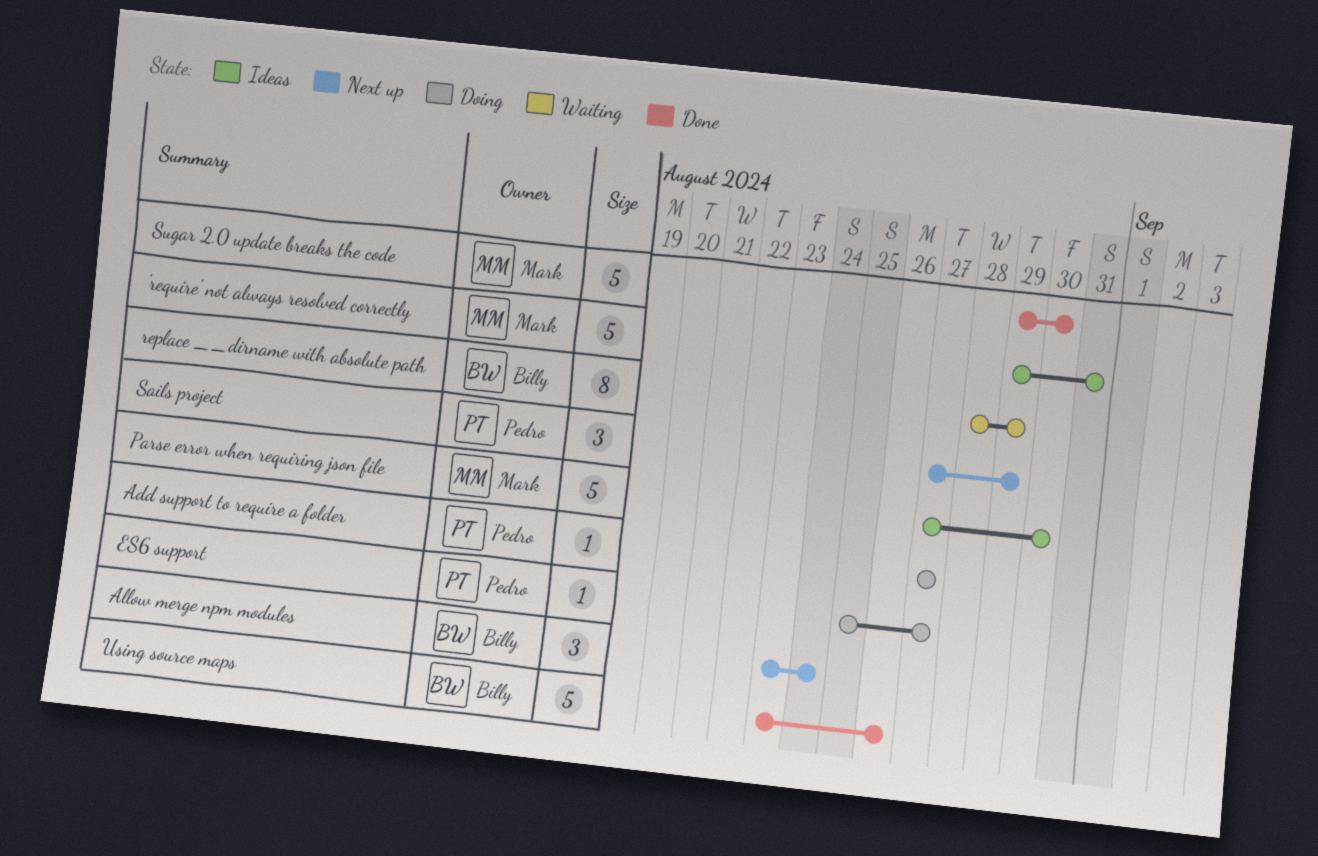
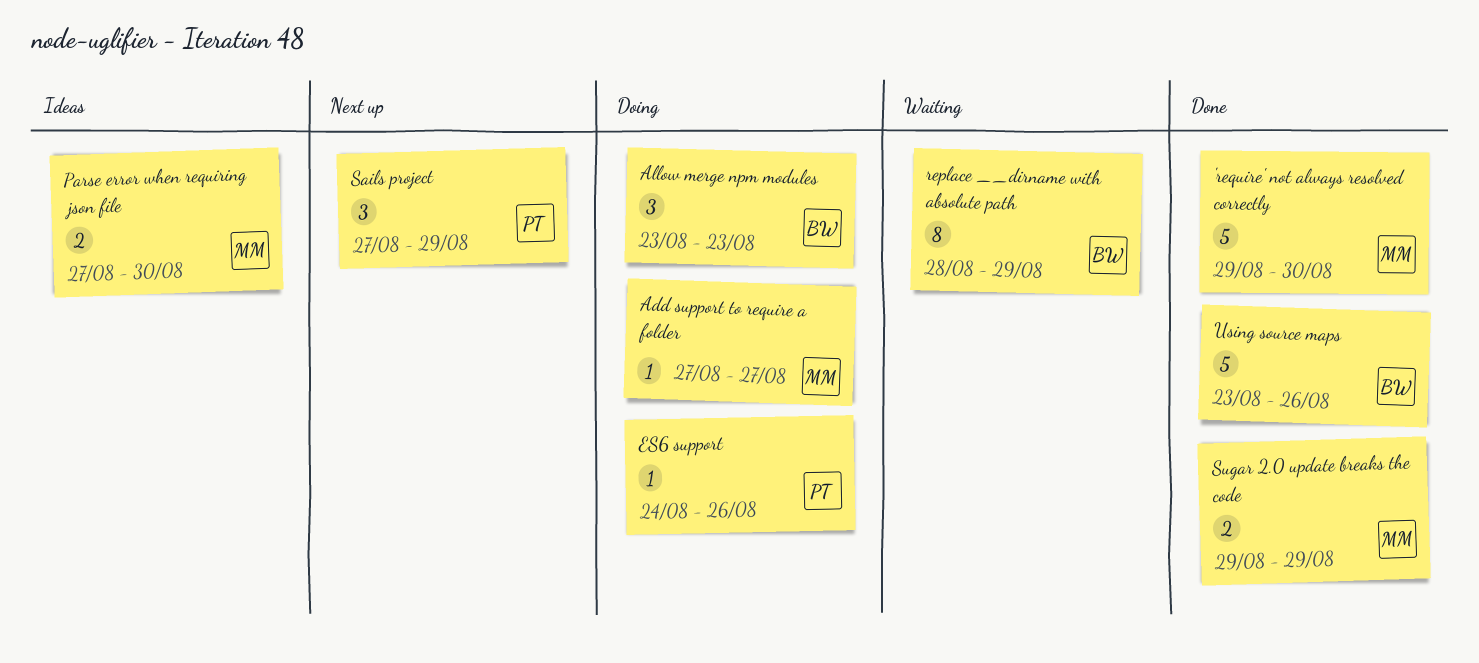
'require' not always resolved correctly, status: Ideas -> Done
'require' not always resolved correctly, due: Aug 31 -> Aug 30
Add support to require a folder, owner: Pedro -> Mark
Allow merge npm modules, status: Next up -> Doing
Allow merge npm modules, due: Aug 24 -> Aug 23
ES6 support, start: Aug 25 -> Aug 24
ES6 support, due: Aug 27 -> Aug 26
Parse error when requiring json file, estimate: 5 -> 2
Sugar 2.0 update breaks the code, estimate: 5 -> 2
Sugar 2.0 update breaks the code, due: Aug 30 -> Aug 29

